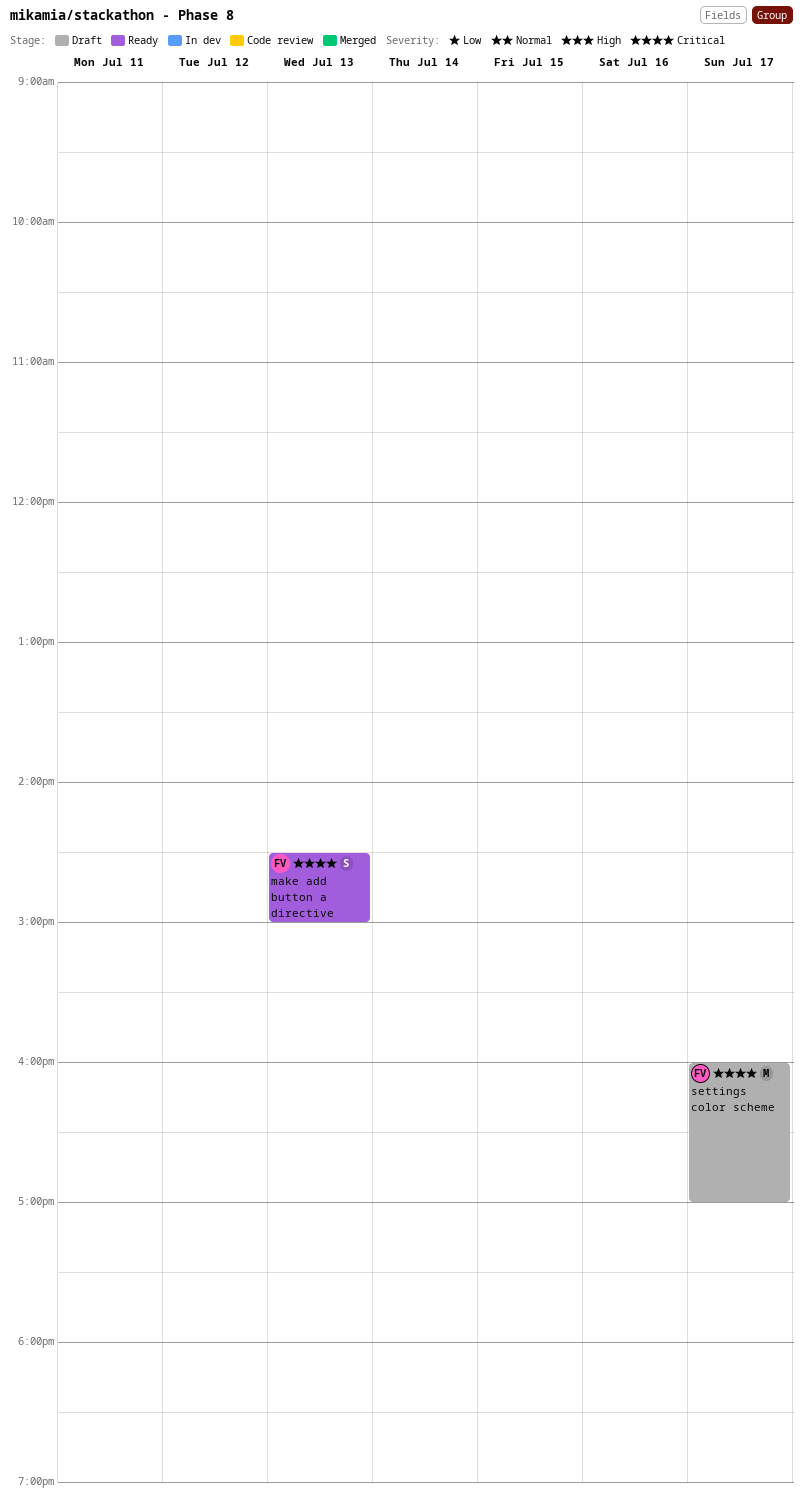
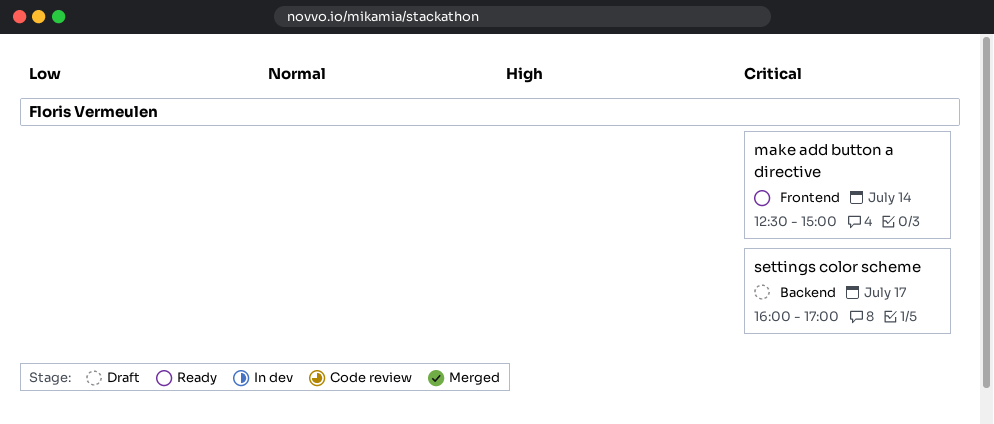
make add button a directive, day: Jul 13 -> Jul 14
make add button a directive, begins: 14:30 -> 12:30

